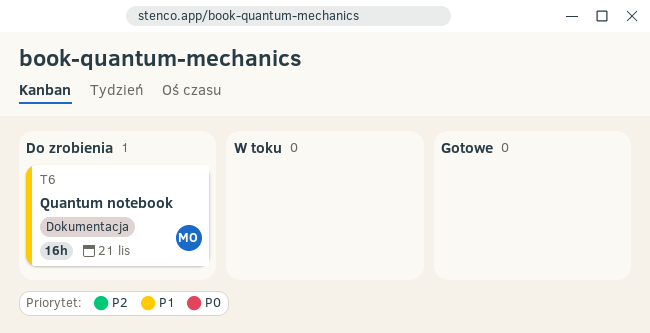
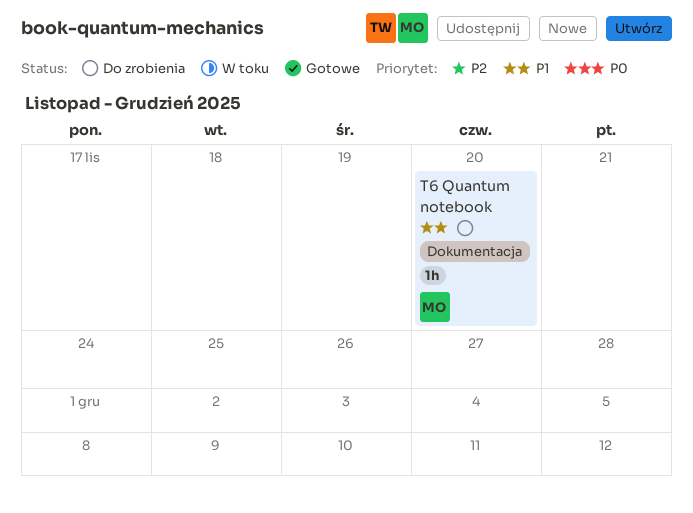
T6, estimate: 16h -> 1h
T6, due: Nov 21 -> Nov 20

